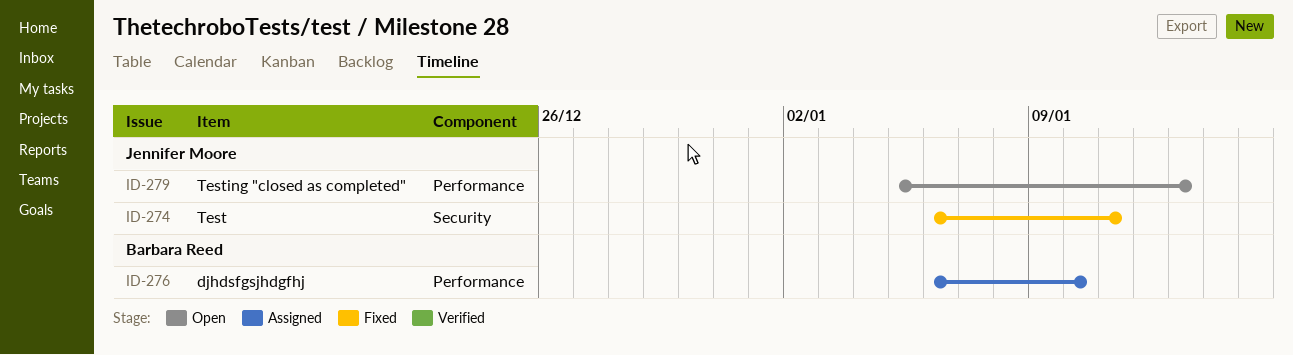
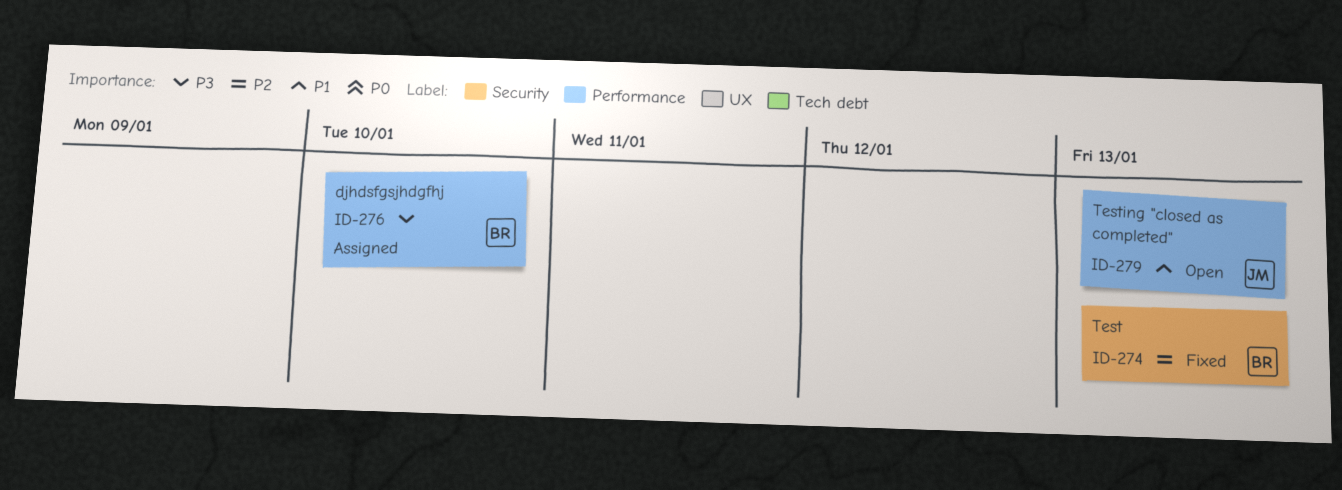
ID-274, owner: Jennifer Moore -> Barbara Reed
ID-274, due: Jan 11 -> Jan 13

